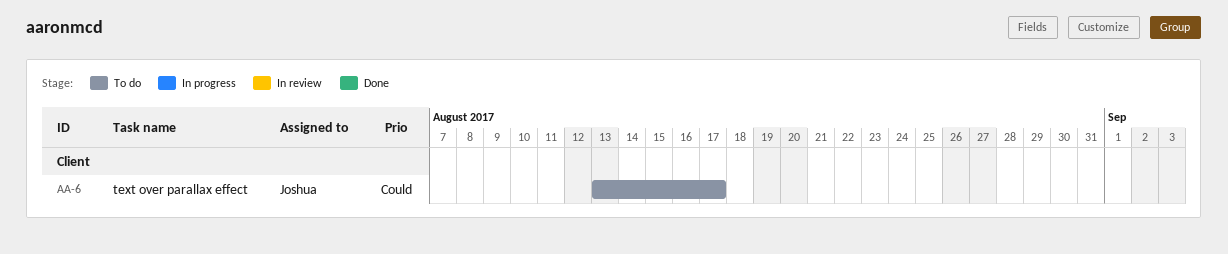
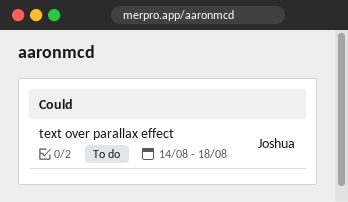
text over parallax effect, start: Aug 13 -> Aug 14
text over parallax effect, due: Aug 17 -> Aug 18

